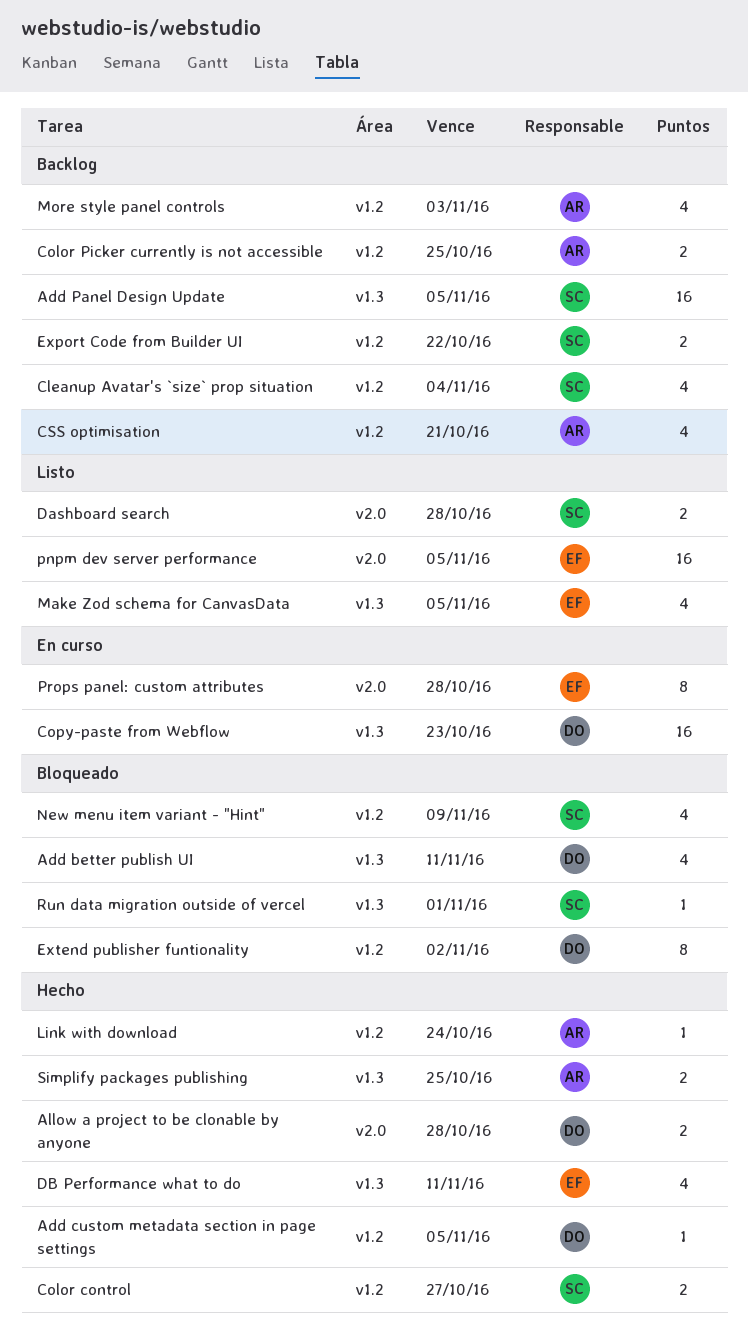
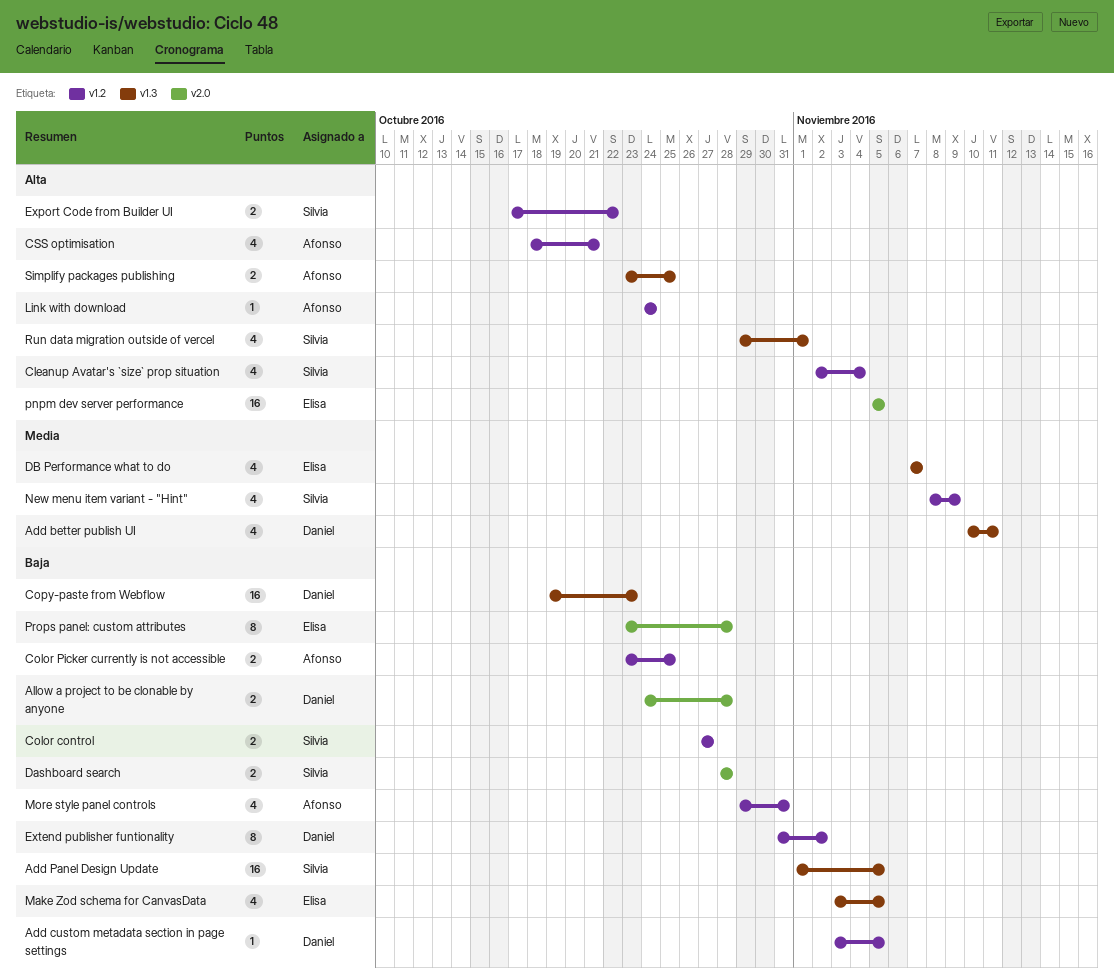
DB Performance what to do, due: Nov 11 -> Nov 7
More style panel controls, due: Nov 3 -> Oct 31
Run data migration outside of vercel, estimate: 1 -> 4

